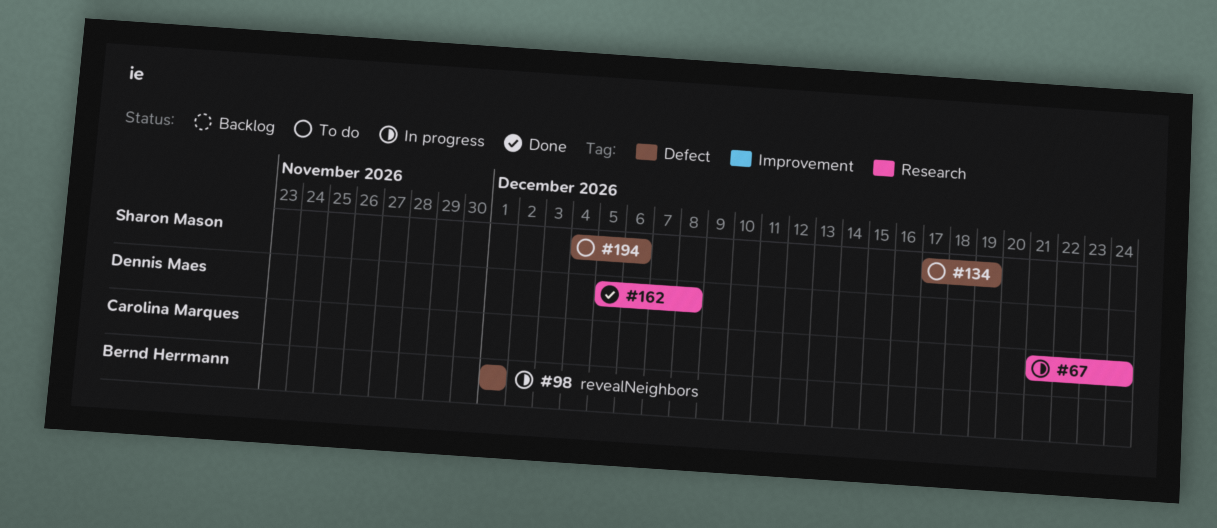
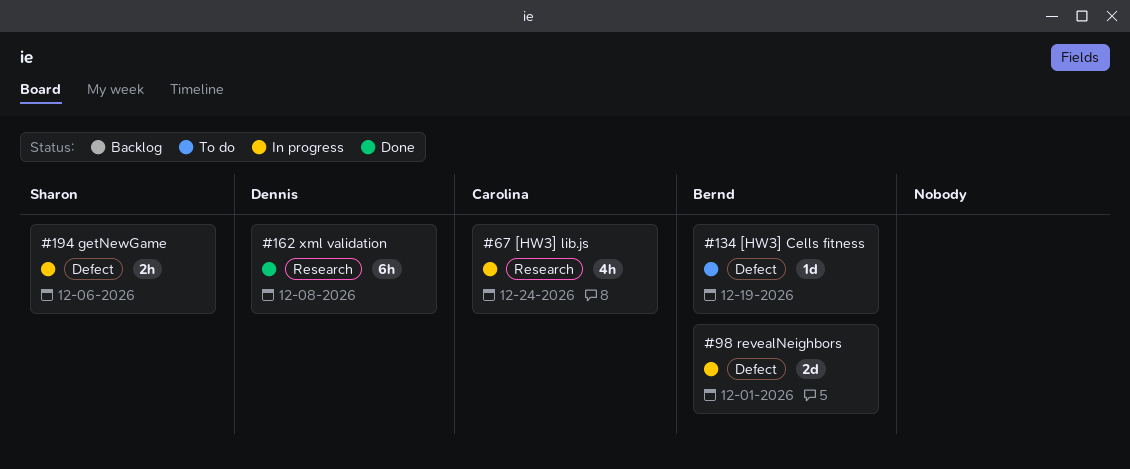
#134, owner: Sharon Mason -> Bernd Herrmann
#194, status: To do -> In progress

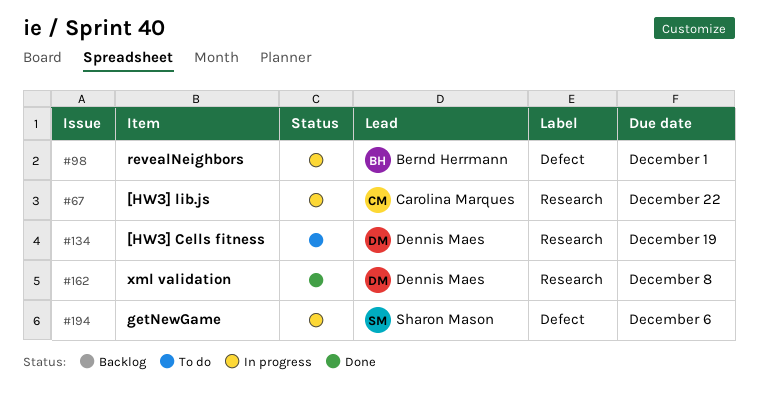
#67, due: Dec 24 -> Dec 22
#134, owner: Bernd Herrmann -> Dennis Maes
#134, label: Defect -> Research

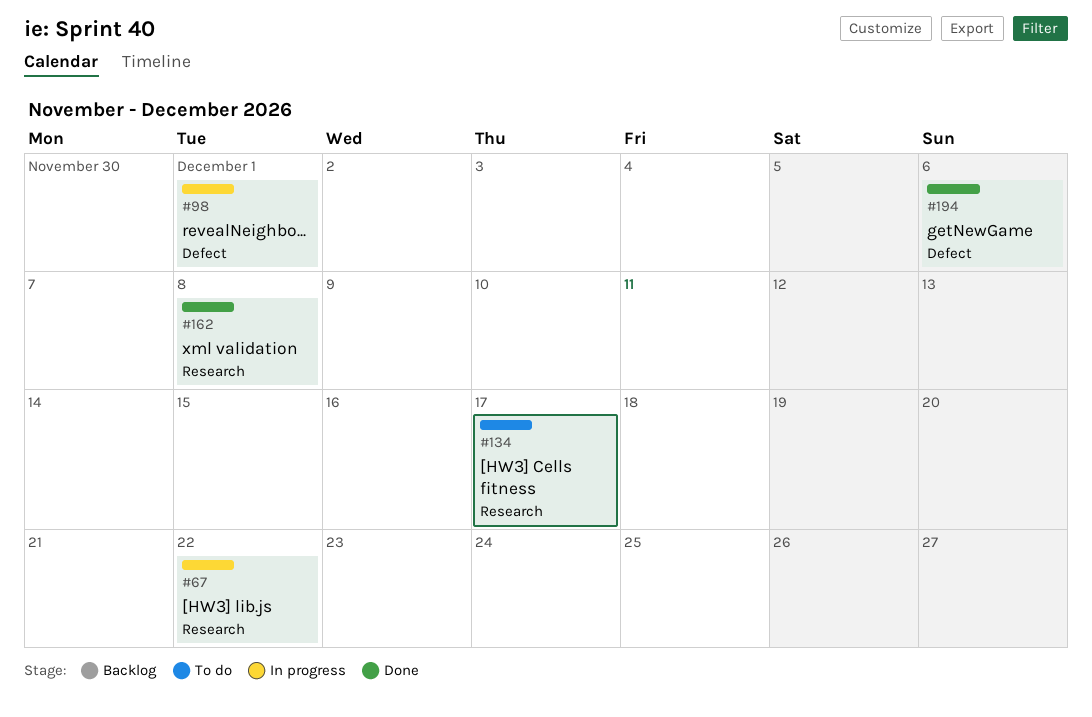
#134, due: Dec 19 -> Dec 17
#194, status: In progress -> Done

